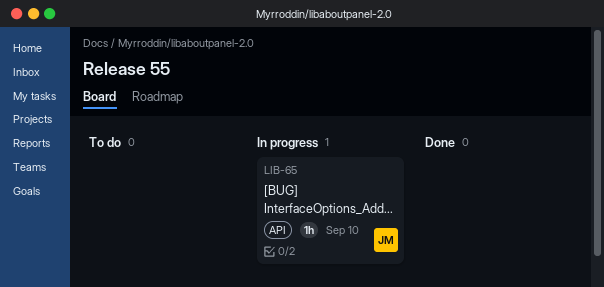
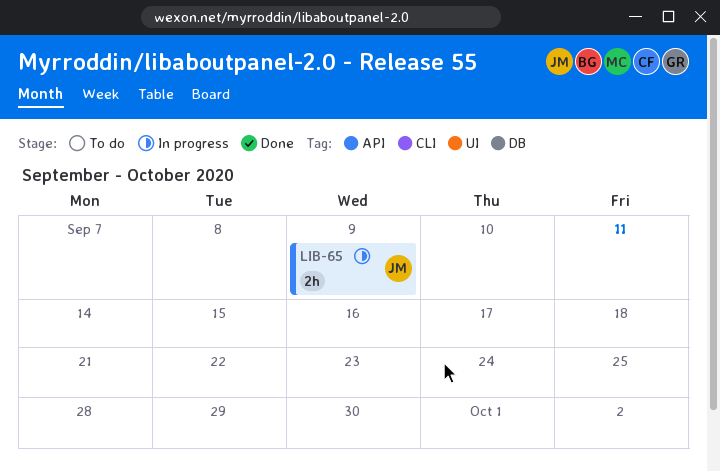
LIB-65, estimate: 1h -> 2h
LIB-65, due: Sep 10 -> Sep 9

